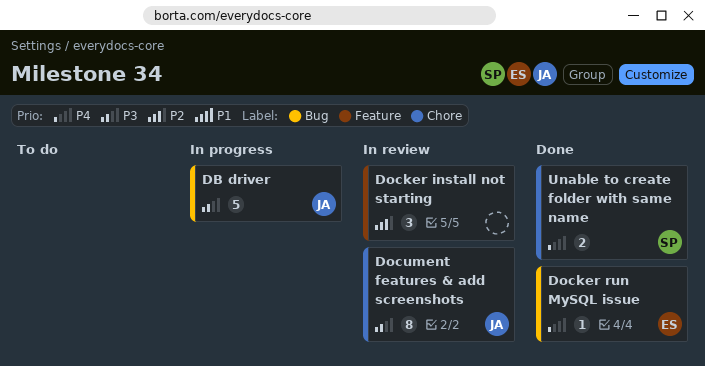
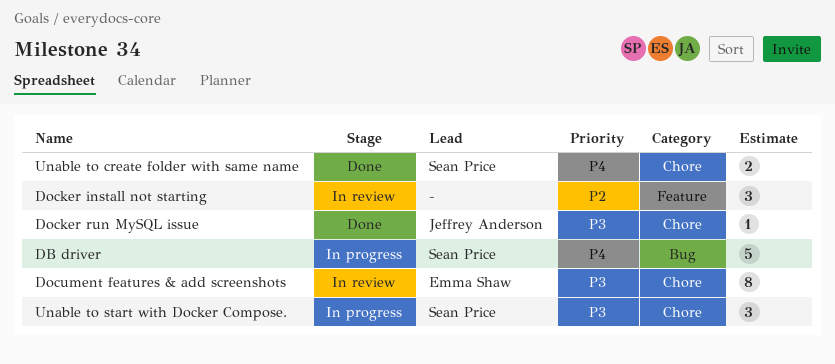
DB driver, owner: Jeffrey Anderson -> Sean Price
DB driver, priority: P3 -> P4
Docker run MySQL issue, owner: Emma Shaw -> Jeffrey Anderson
Docker run MySQL issue, priority: P4 -> P3
Docker run MySQL issue, label: Bug -> Chore
Document features & add screenshots, owner: Jeffrey Anderson -> Emma Shaw
Unable to start with Docker Compose.: none -> present

